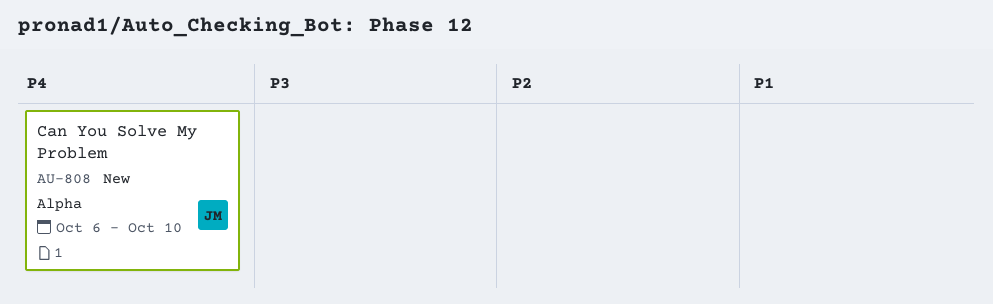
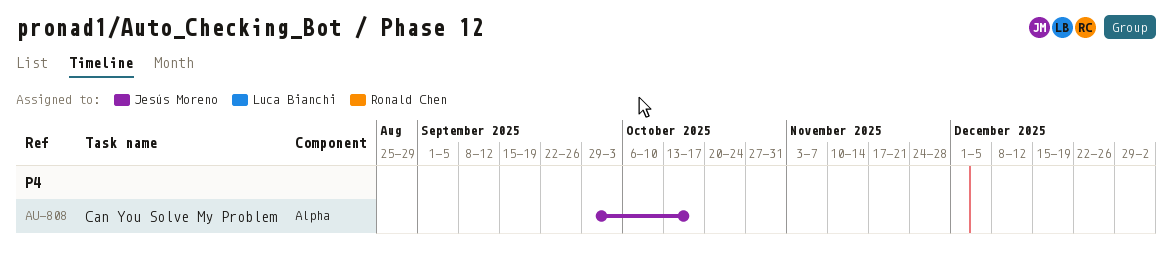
AU-808, start: Oct 6 -> Sep 29
AU-808, due: Oct 10 -> Oct 17

